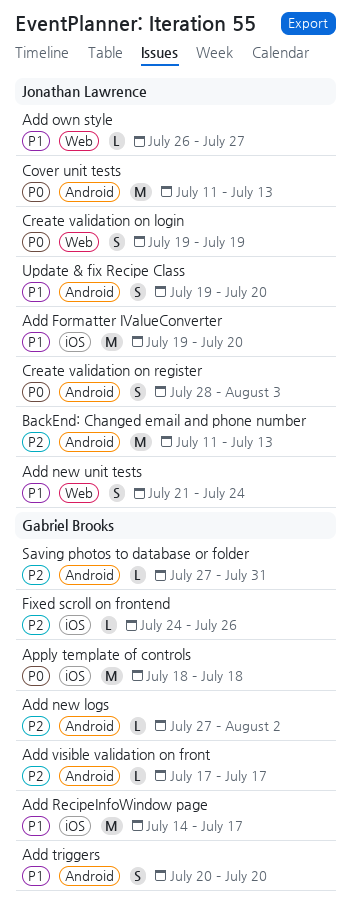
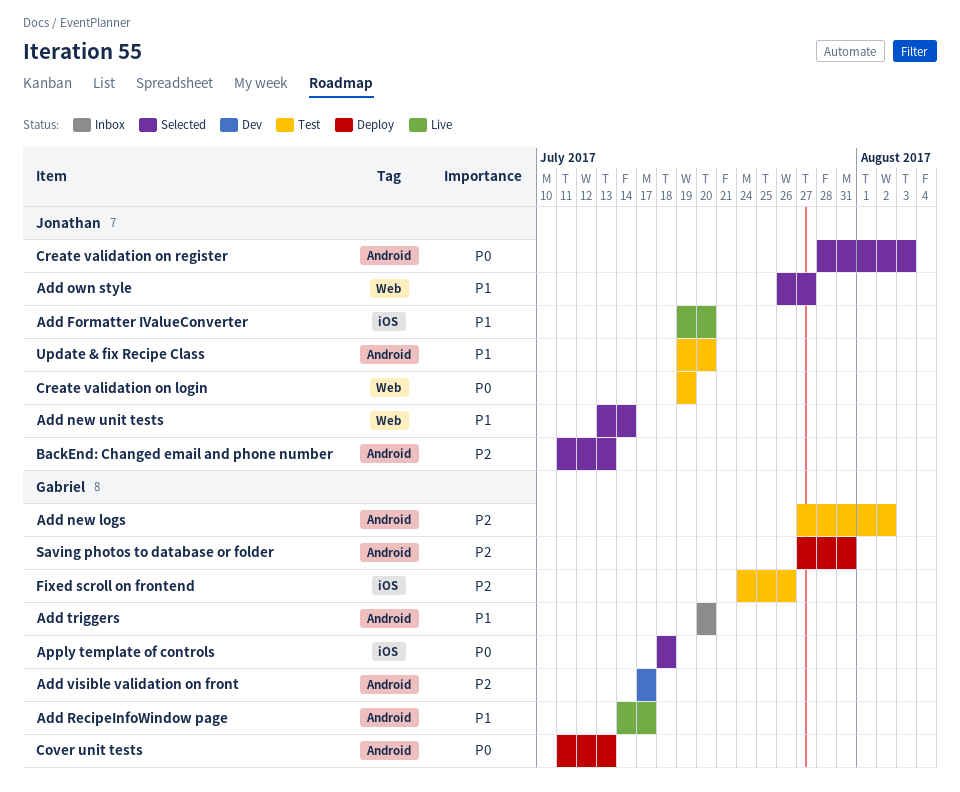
Add new unit tests, start: Jul 21 -> Jul 13
Add new unit tests, due: Jul 24 -> Jul 14
Add RecipeInfoWindow page, label: iOS -> Android
Cover unit tests, owner: Jonathan Lawrence -> Gabriel Brooks

